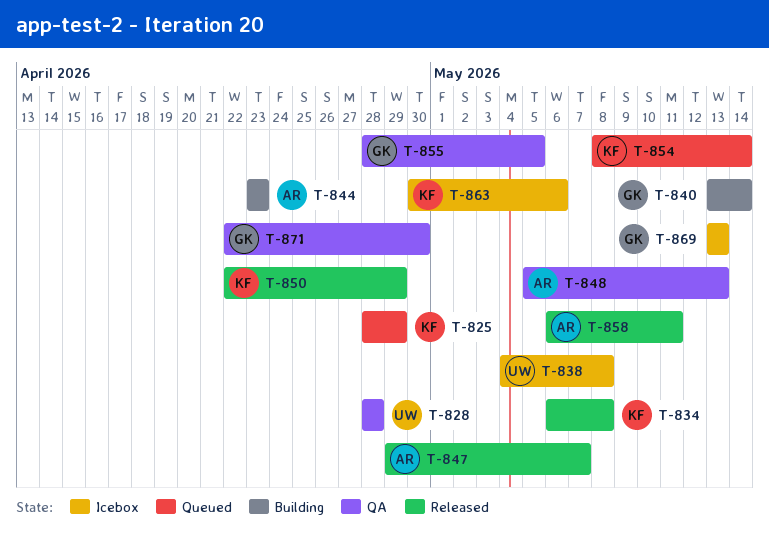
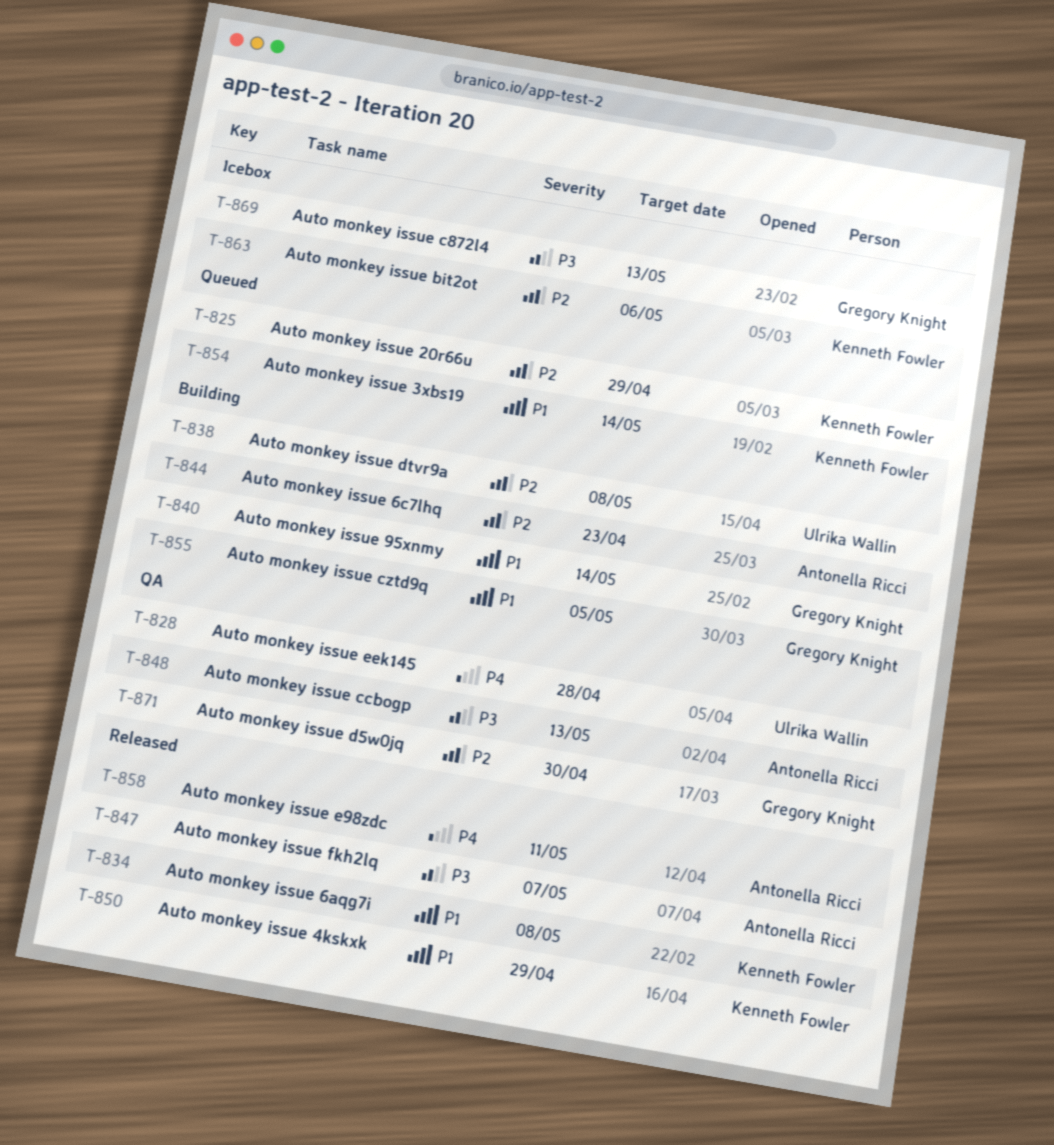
T-838, status: Icebox -> Building
T-855, status: QA -> Building

